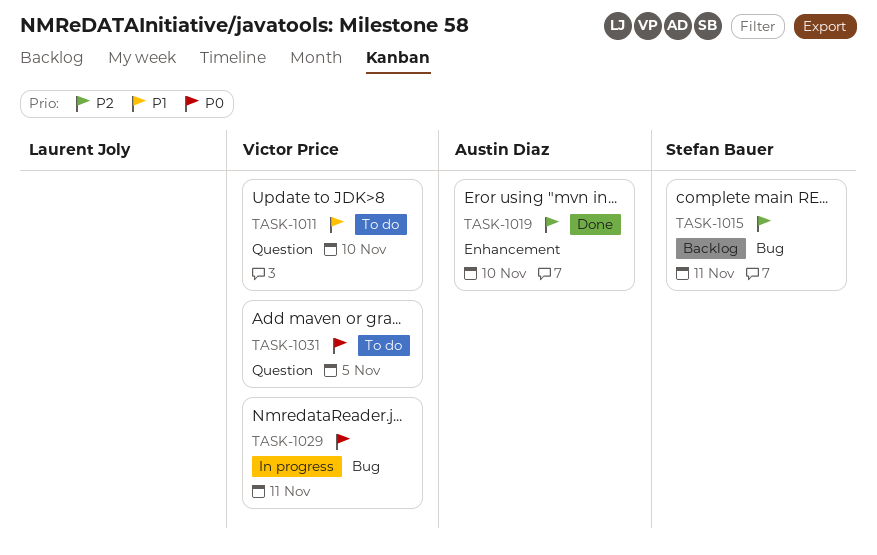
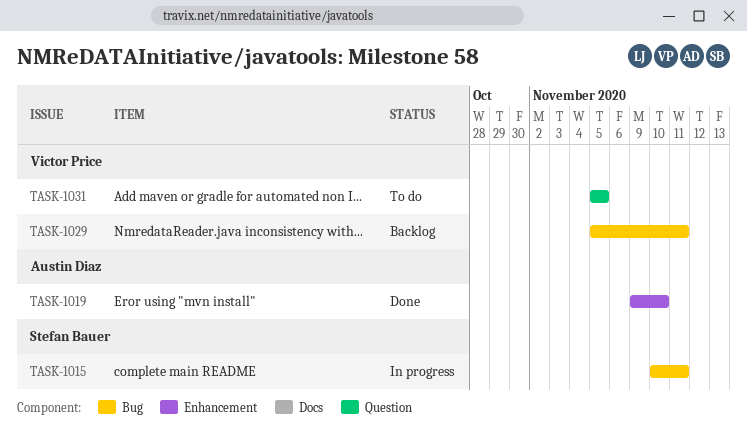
TASK-1011: present -> none
TASK-1015, status: Backlog -> In progress
TASK-1029, status: In progress -> Backlog

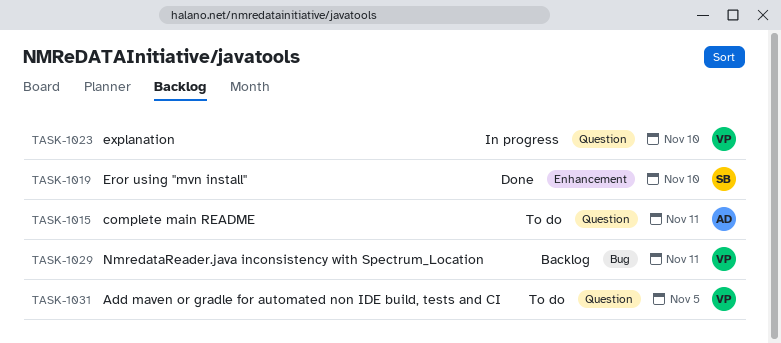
TASK-1015, status: In progress -> To do
TASK-1015, owner: Stefan Bauer -> Austin Diaz
TASK-1015, label: Bug -> Question
TASK-1019, owner: Austin Diaz -> Stefan Bauer
TASK-1023: none -> present

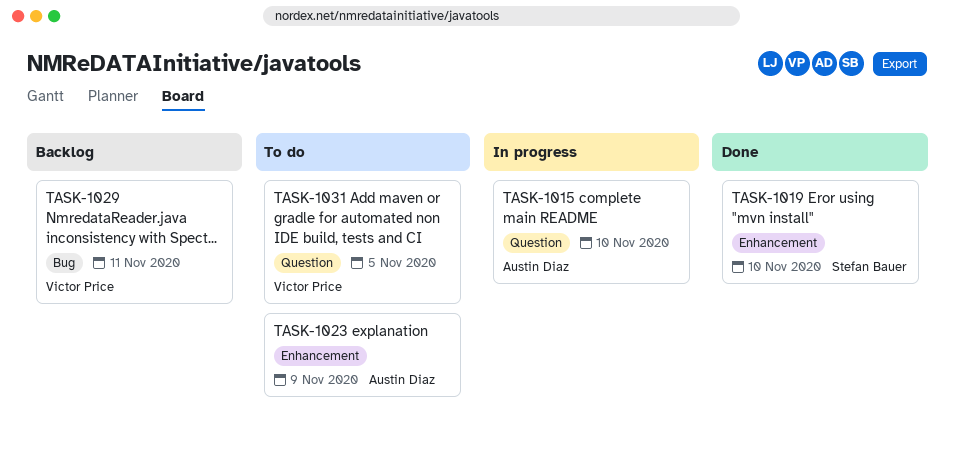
TASK-1015, status: To do -> In progress
TASK-1015, due: Nov 11 -> Nov 10
TASK-1023, status: In progress -> To do
TASK-1023, owner: Victor Price -> Austin Diaz
TASK-1023, label: Question -> Enhancement
TASK-1023, due: Nov 10 -> Nov 9

